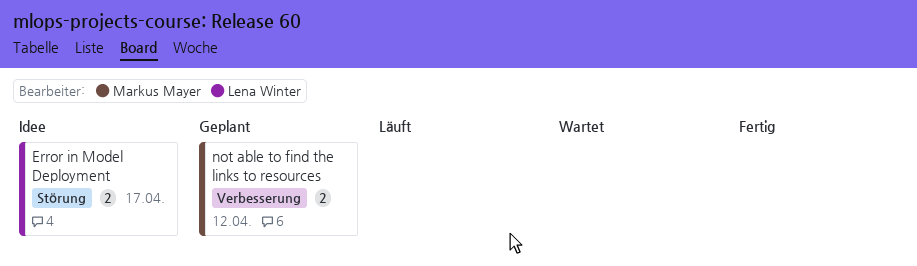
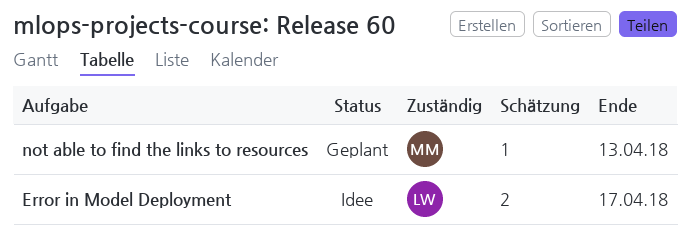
not able to find the links to resources, estimate: 2 -> 1
not able to find the links to resources, due: Apr 12 -> Apr 13

